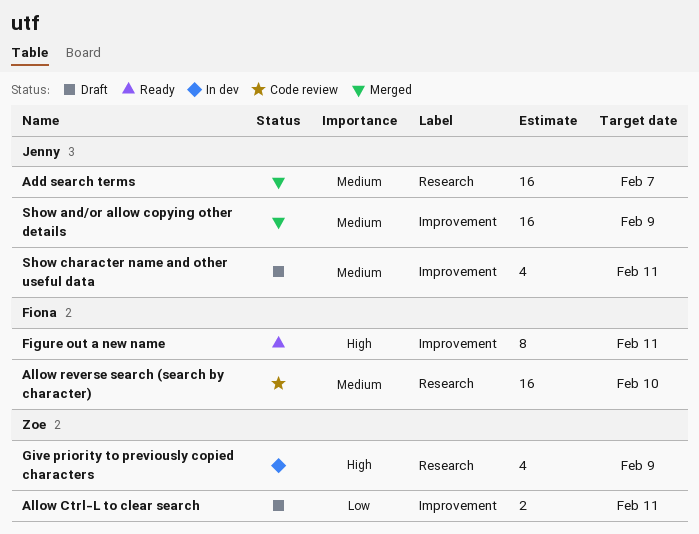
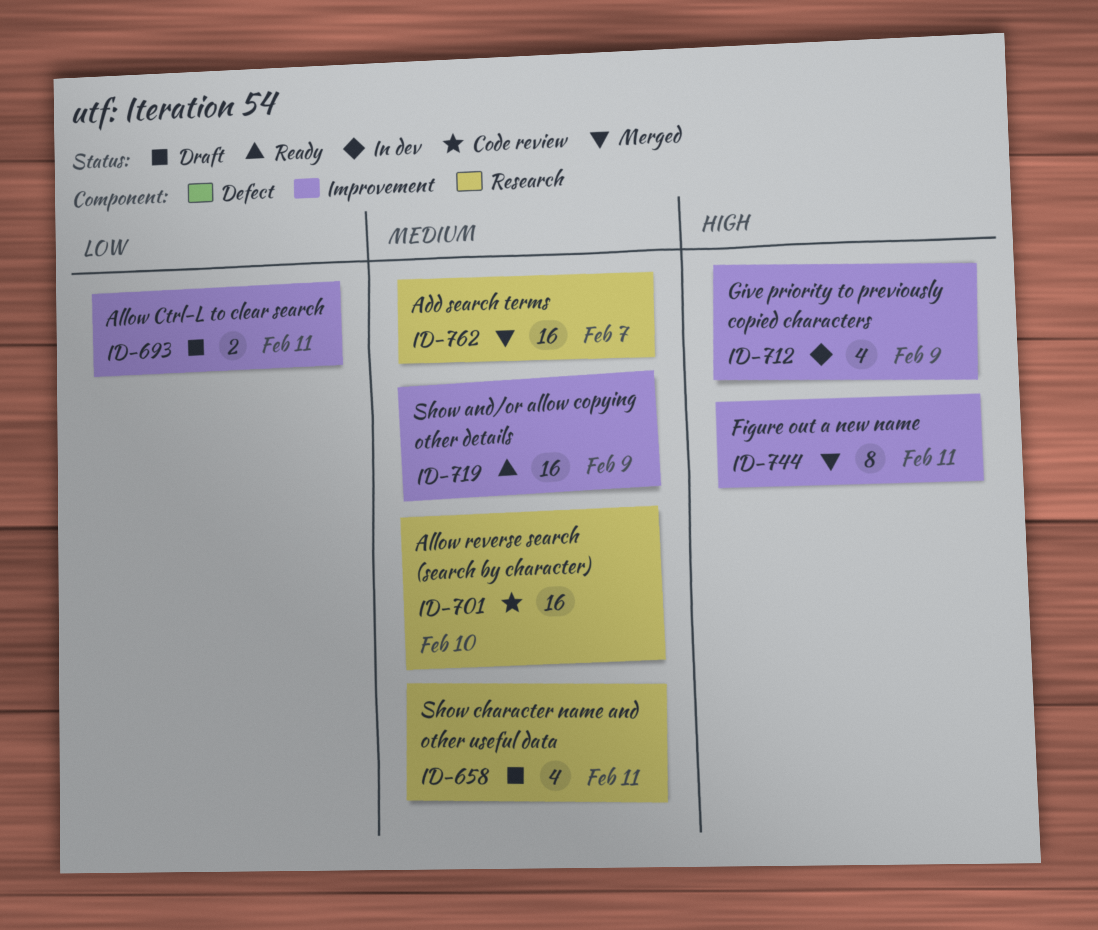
Figure out a new name, status: Ready -> Merged
Give priority to previously copied characters, label: Research -> Improvement
Show and/or allow copying other details, status: Merged -> Ready
Show character name and other useful data, label: Improvement -> Research

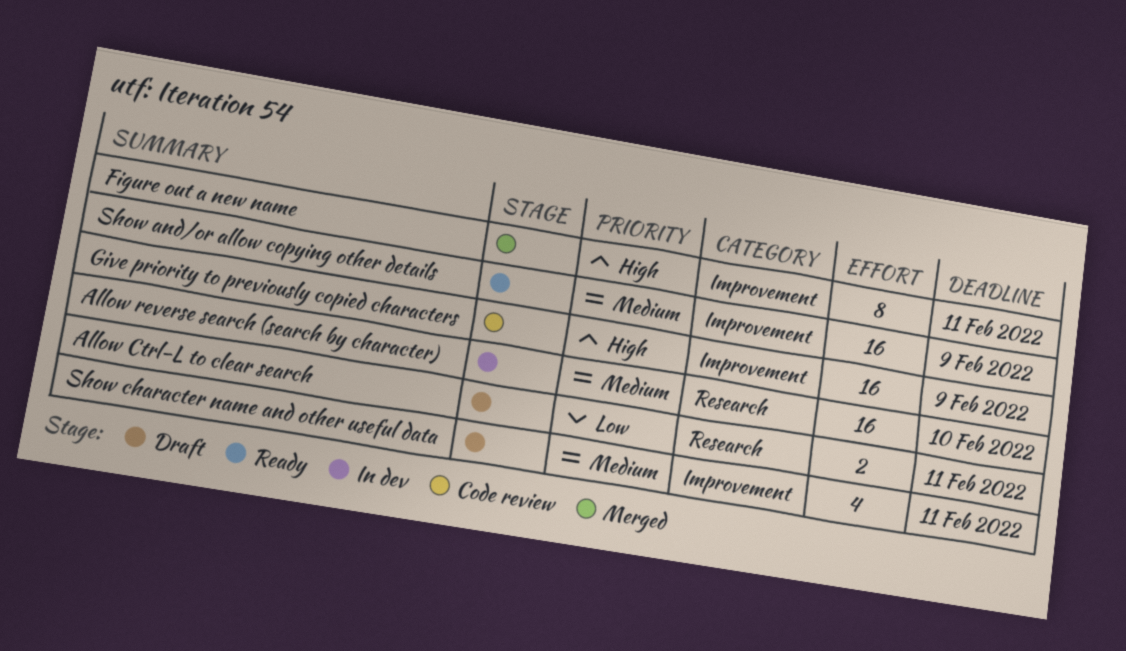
Add search terms: present -> none
Allow Ctrl-L to clear search, label: Improvement -> Research
Allow reverse search (search by character), status: Code review -> In dev
Give priority to previously copied characters, status: In dev -> Code review
Give priority to previously copied characters, estimate: 4 -> 16
Show character name and other useful data, label: Research -> Improvement

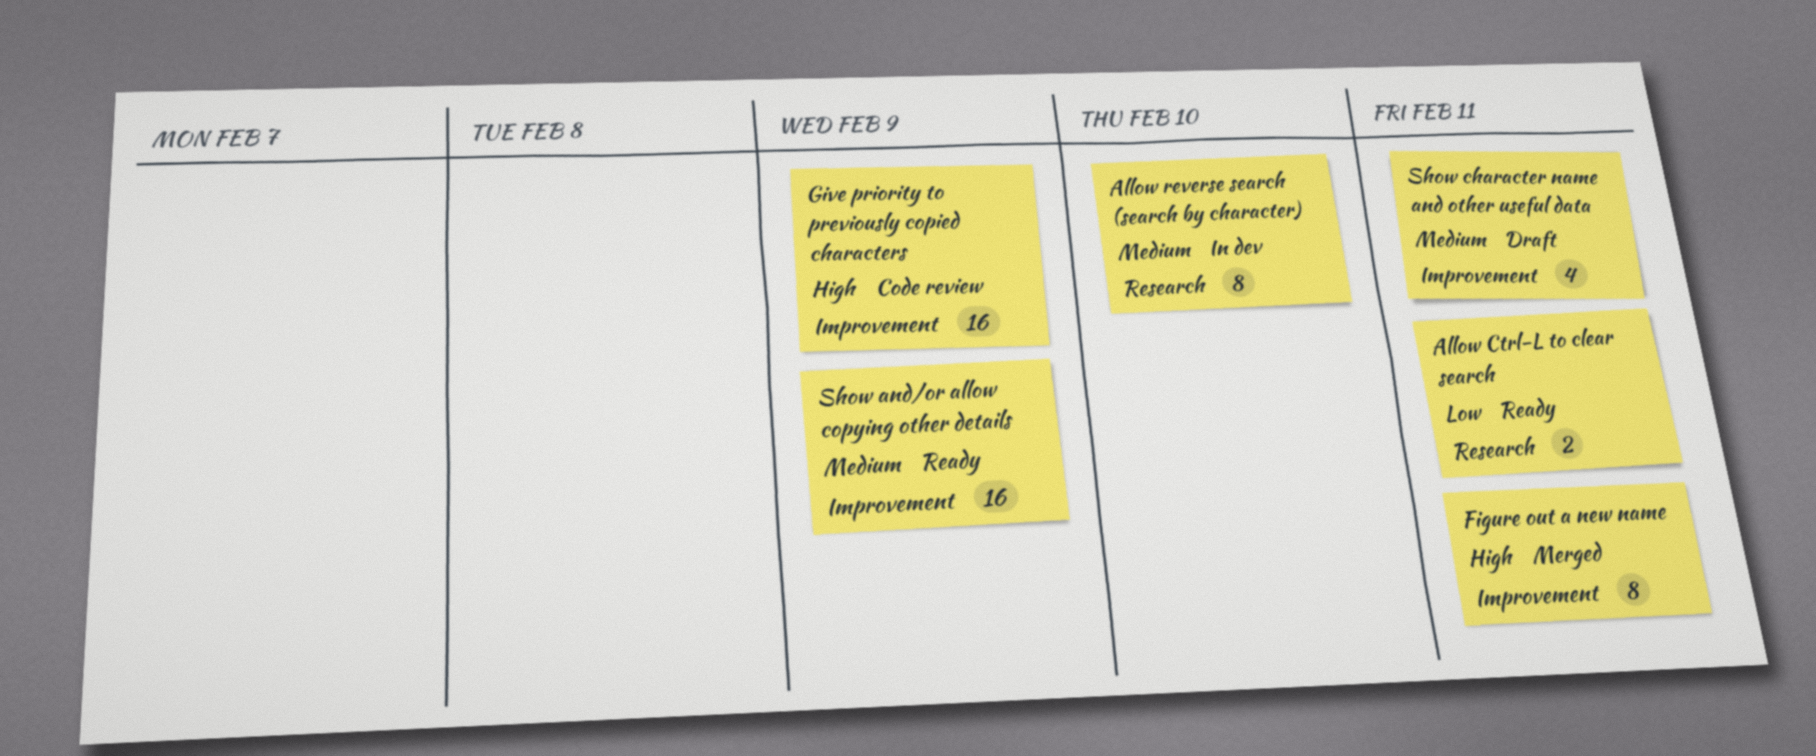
Allow Ctrl-L to clear search, status: Draft -> Ready
Allow reverse search (search by character), estimate: 16 -> 8

